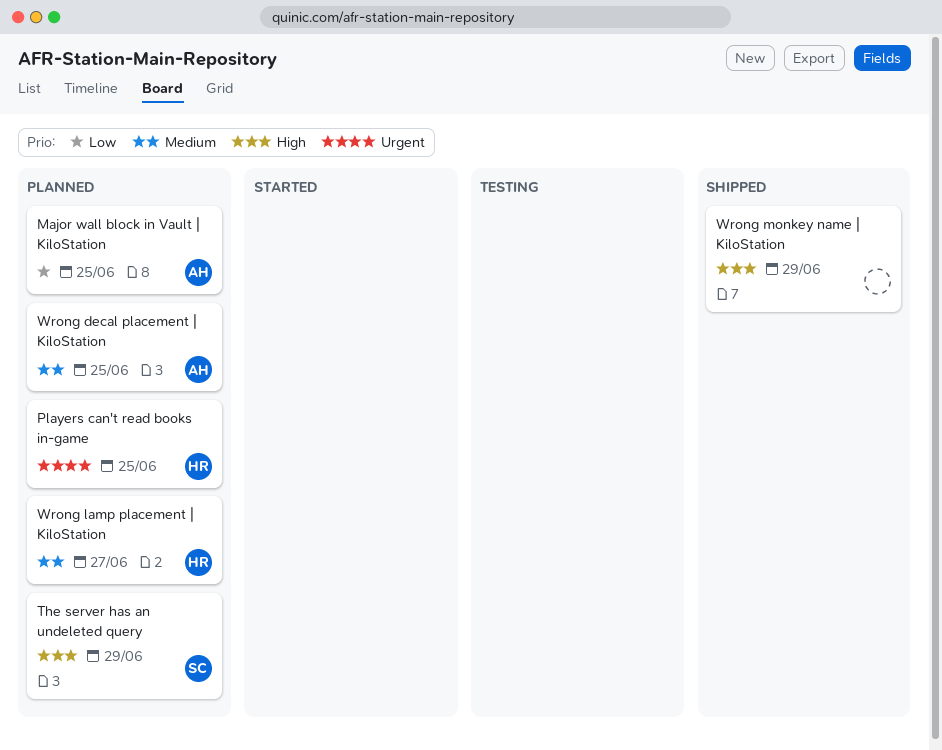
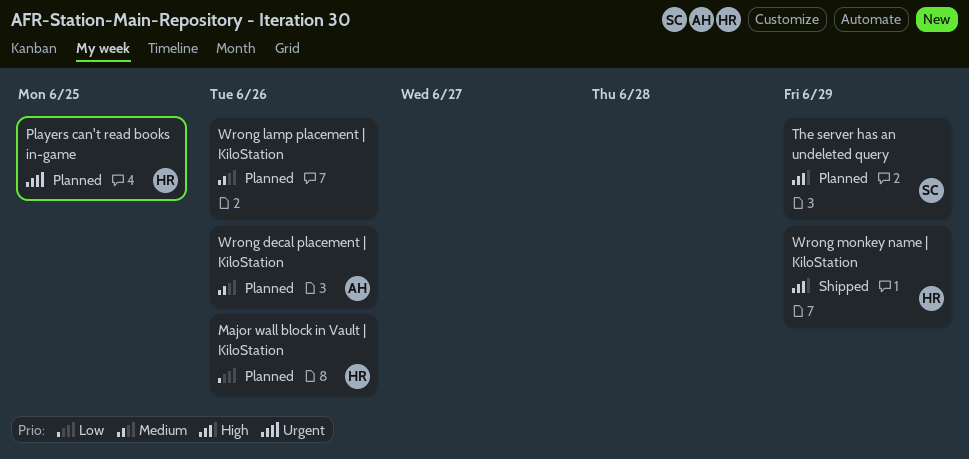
Major wall block in Vault | KiloStation, owner: AH -> HR
Major wall block in Vault | KiloStation, due: Jun 25 -> Jun 26
Wrong decal placement | KiloStation, due: Jun 25 -> Jun 26
Wrong lamp placement | KiloStation, owner: HR -> none
Wrong lamp placement | KiloStation, due: Jun 27 -> Jun 26
Wrong monkey name | KiloStation, owner: none -> HR

